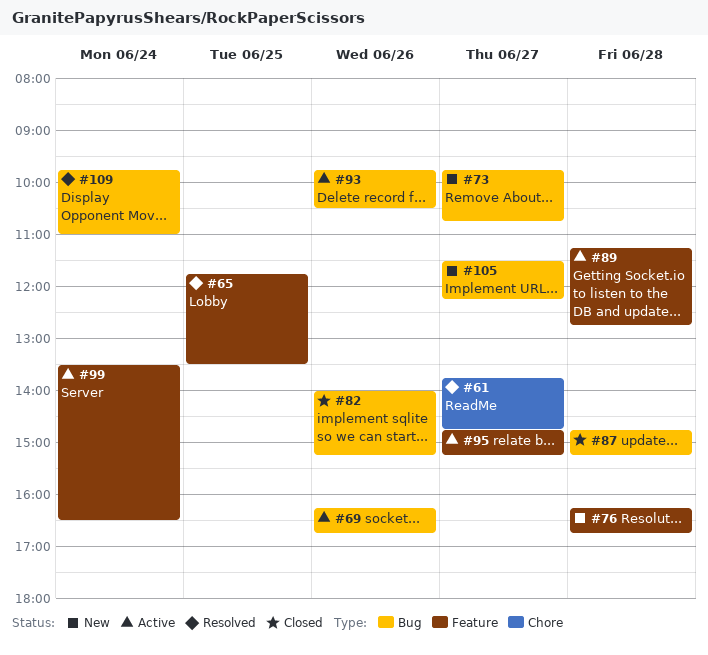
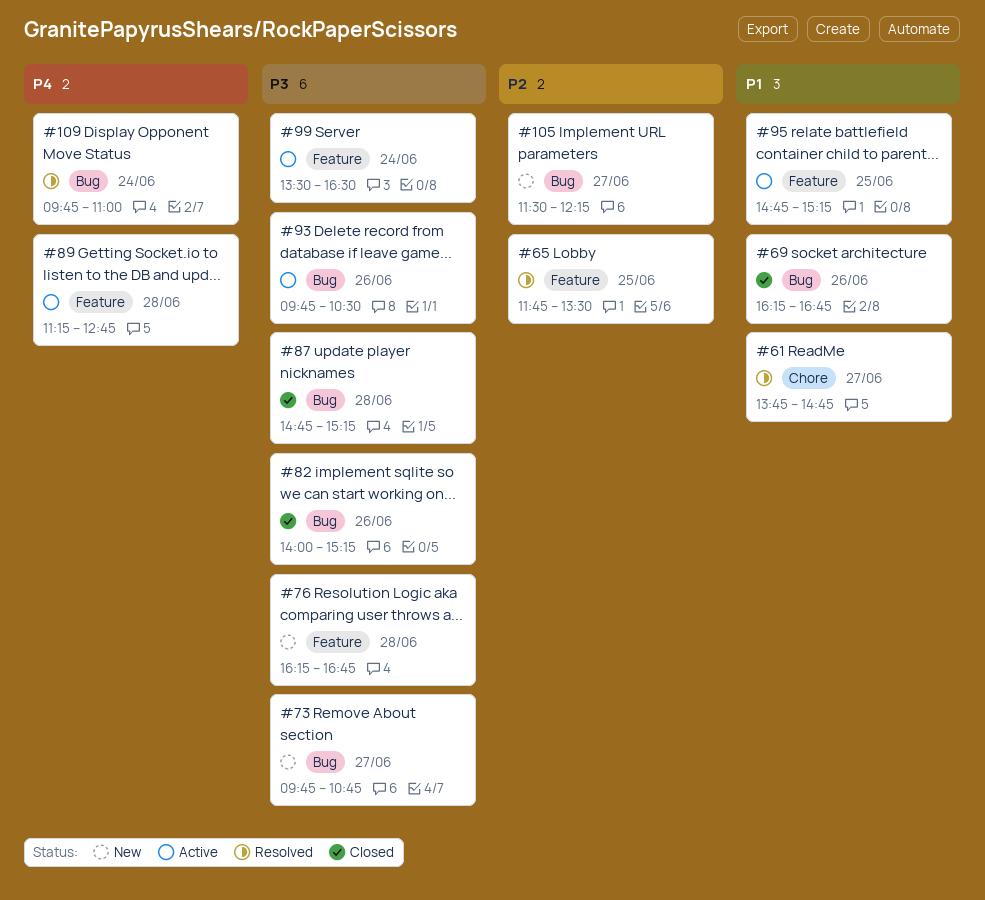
#69, status: Active -> Closed
#95, day: Jun 27 -> Jun 25

